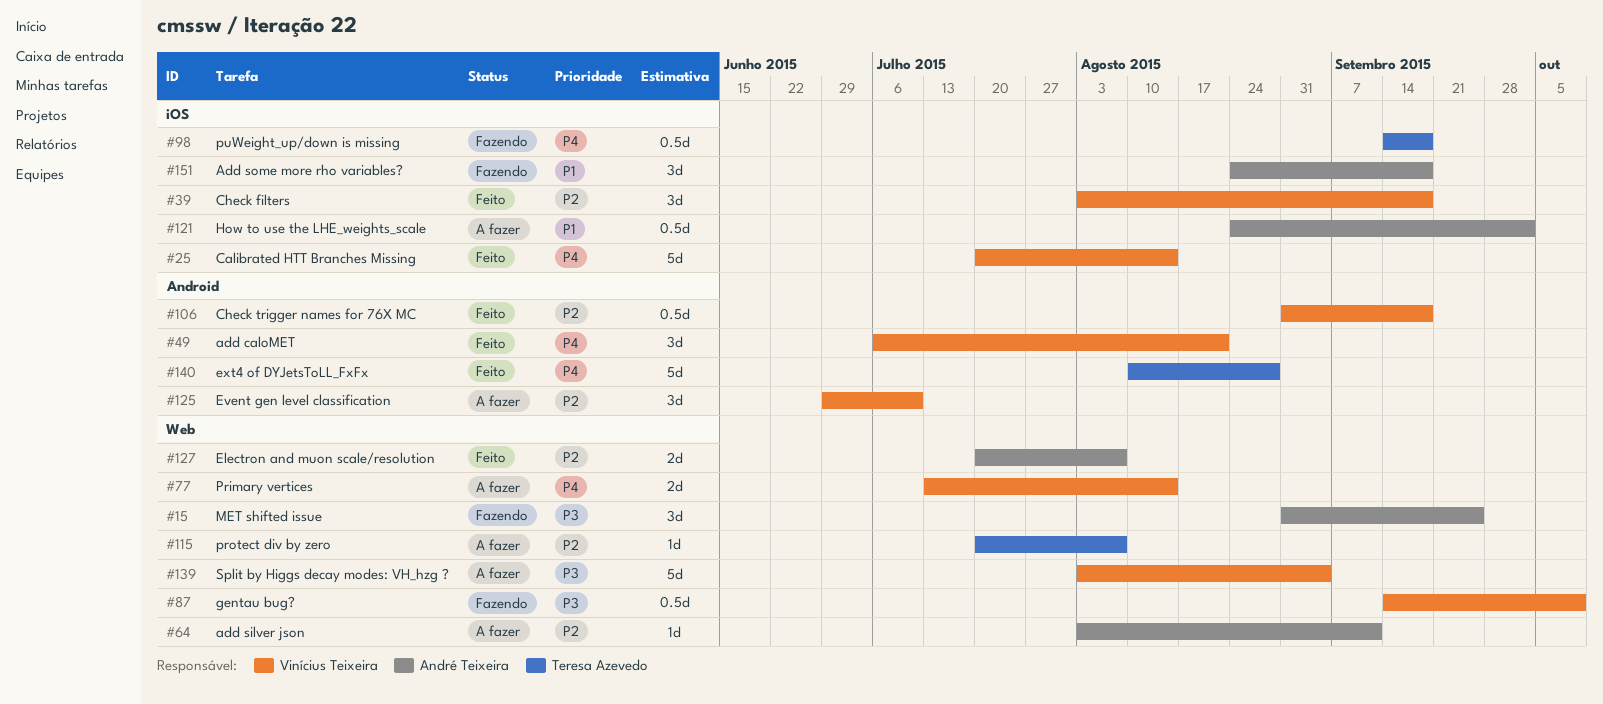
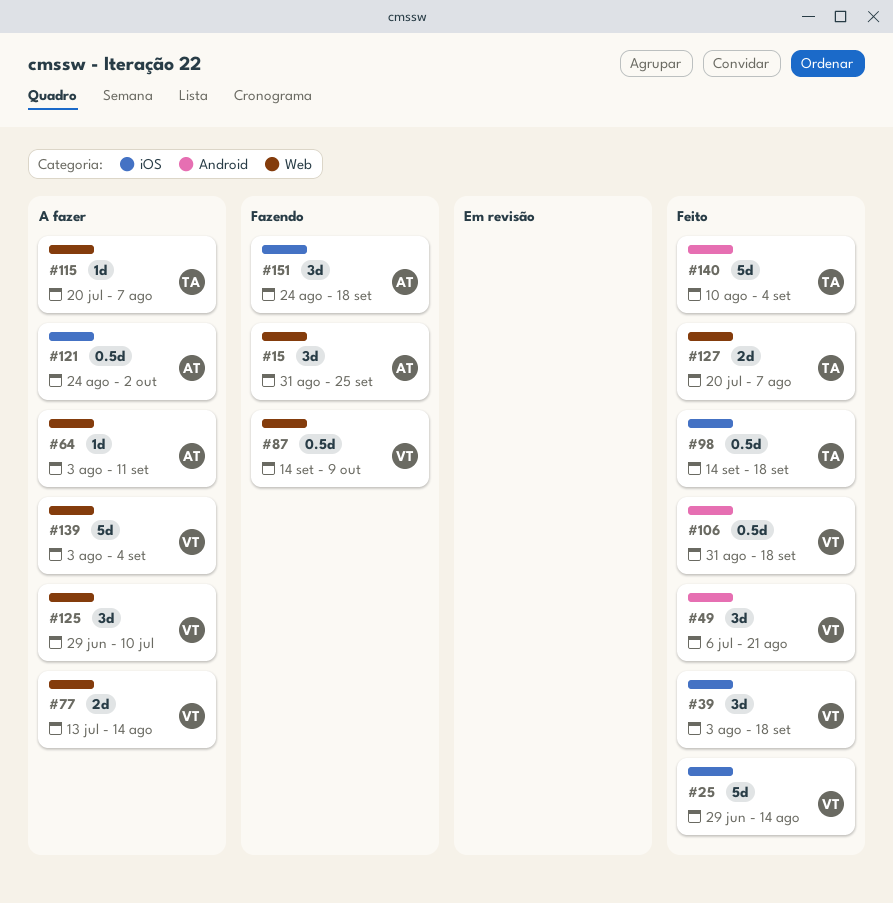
#25, start: Jul 20 -> Jun 29
#98, status: Fazendo -> Feito
#125, label: Android -> Web
#127, owner: André Teixeira -> Teresa Azevedo
#140, due: Aug 28 -> Sep 4

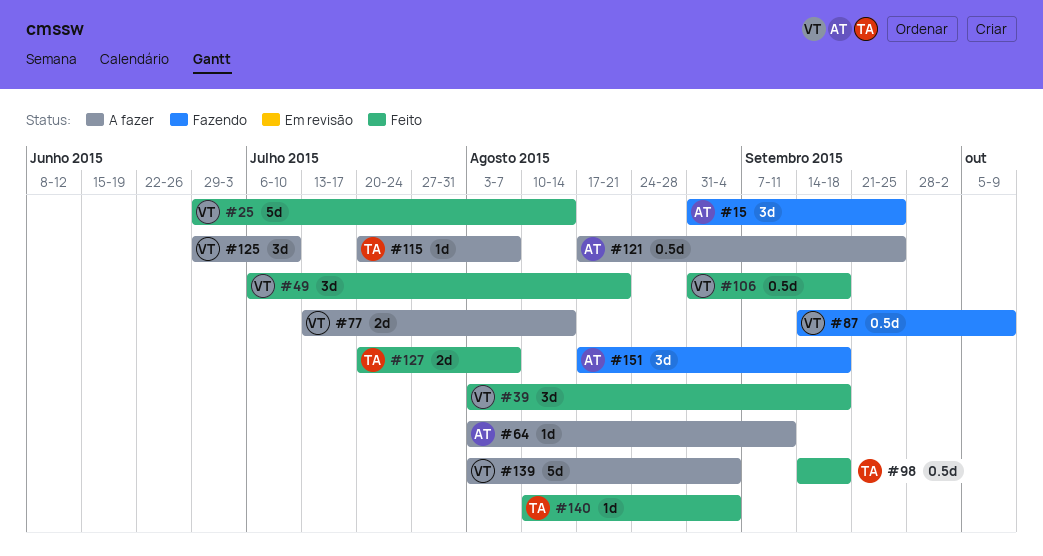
#121, start: Aug 24 -> Aug 17
#121, due: Oct 2 -> Sep 25
#140, estimate: 5d -> 1d
#151, start: Aug 24 -> Aug 17

